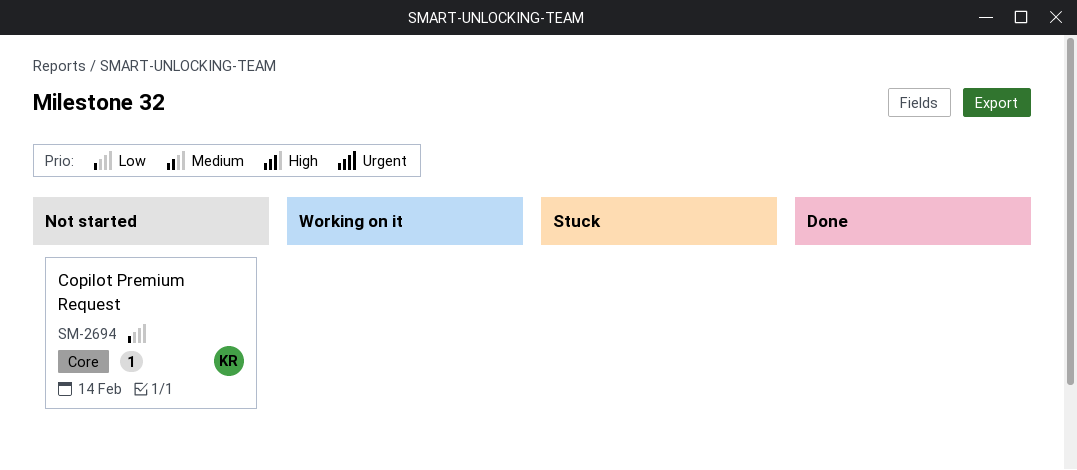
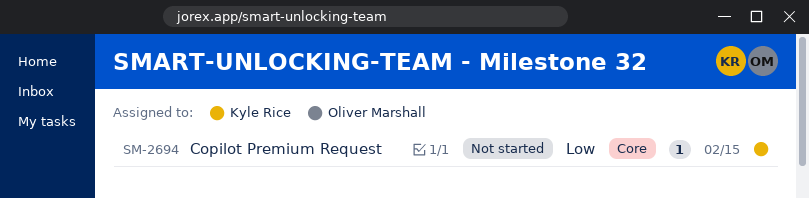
SM-2694, due: Feb 14 -> Feb 15

